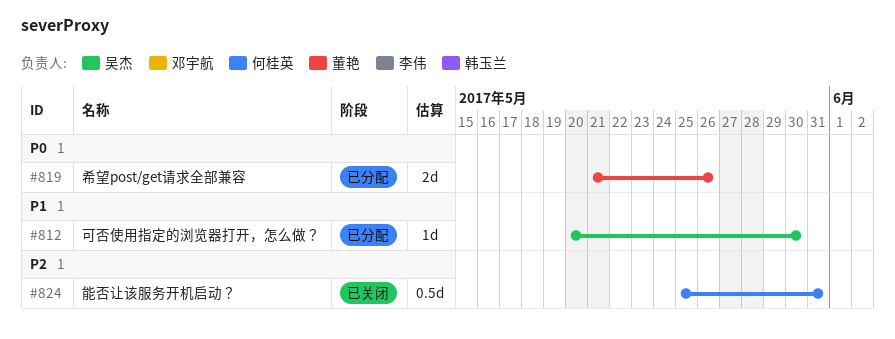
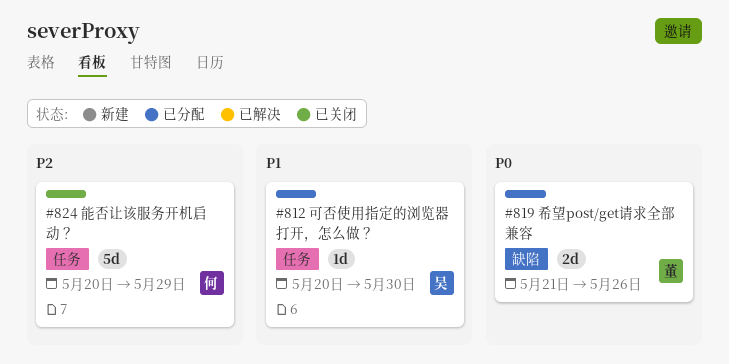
#824, estimate: 0.5d -> 5d
#824, start: May 25 -> May 20
#824, due: May 31 -> May 29

